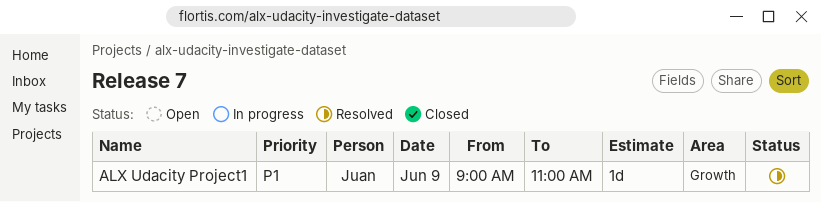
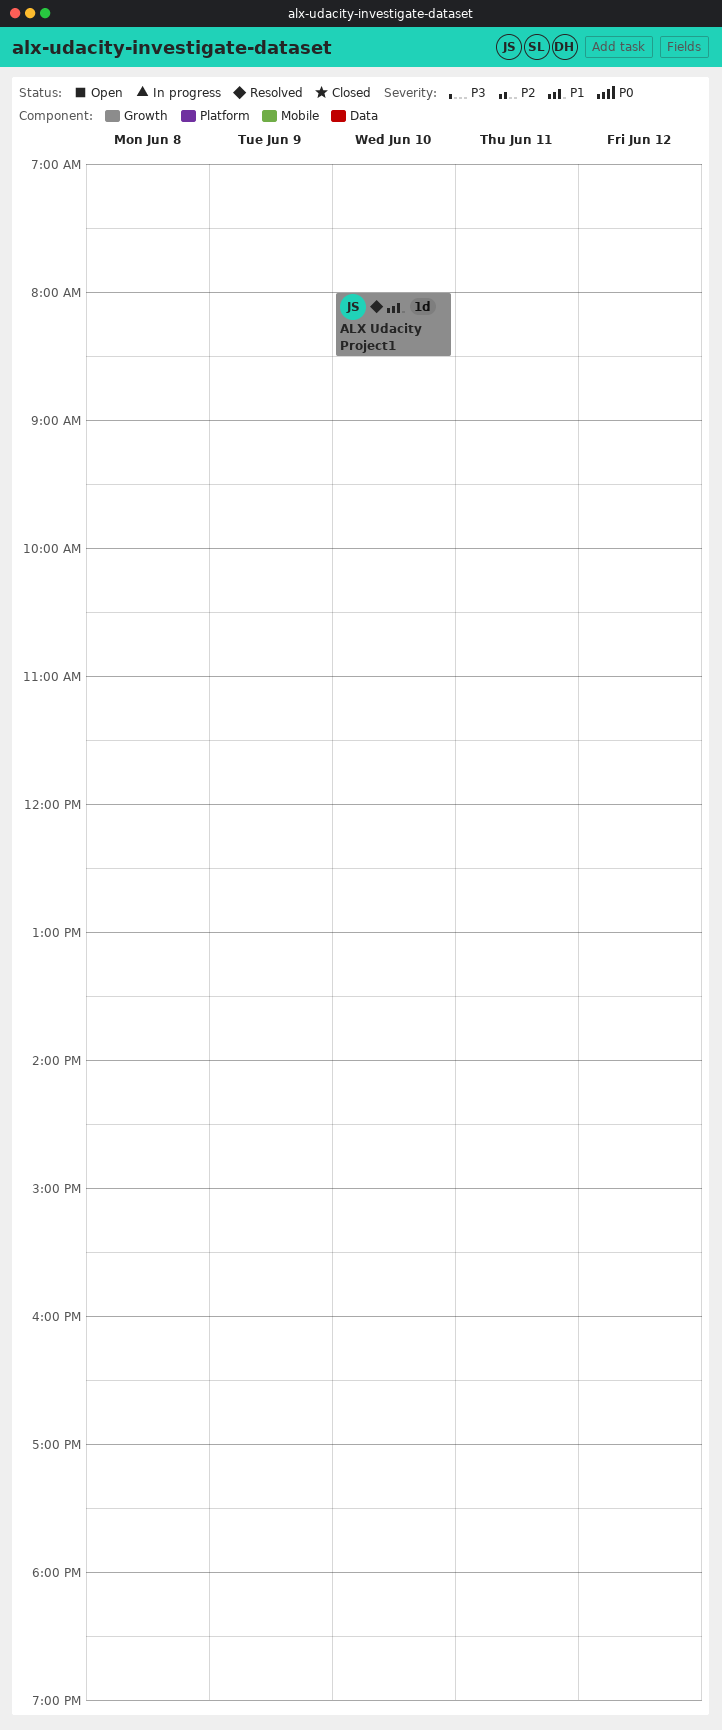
ALX Udacity Project1, day: Jun 9 -> Jun 10
ALX Udacity Project1, begins: 09:00 -> 08:00
ALX Udacity Project1, ends: 11:00 -> 08:30

